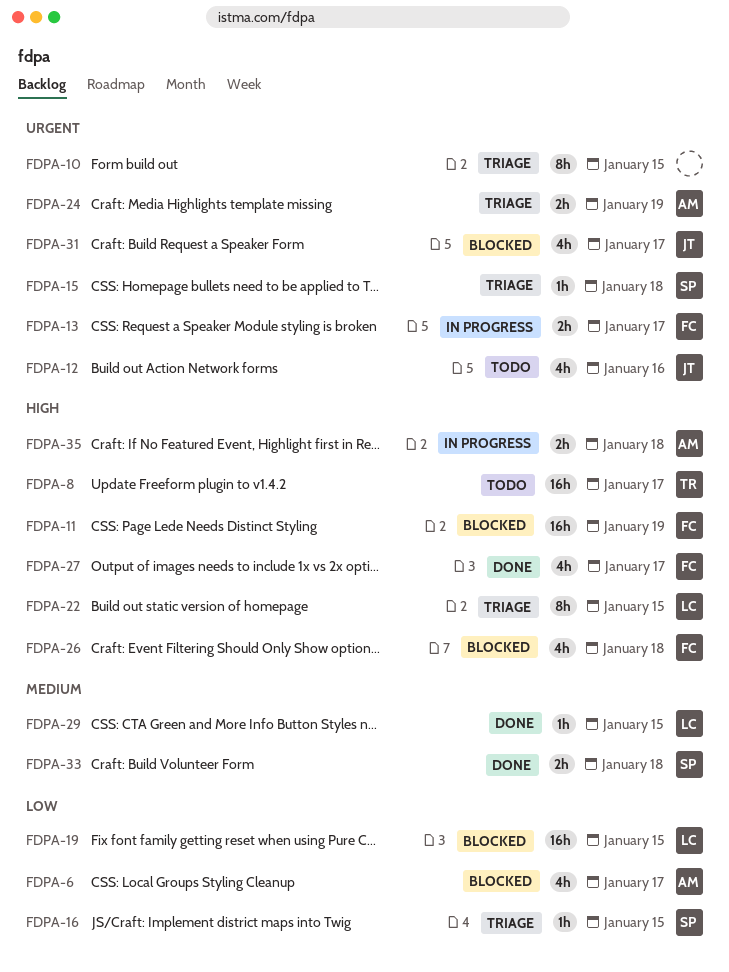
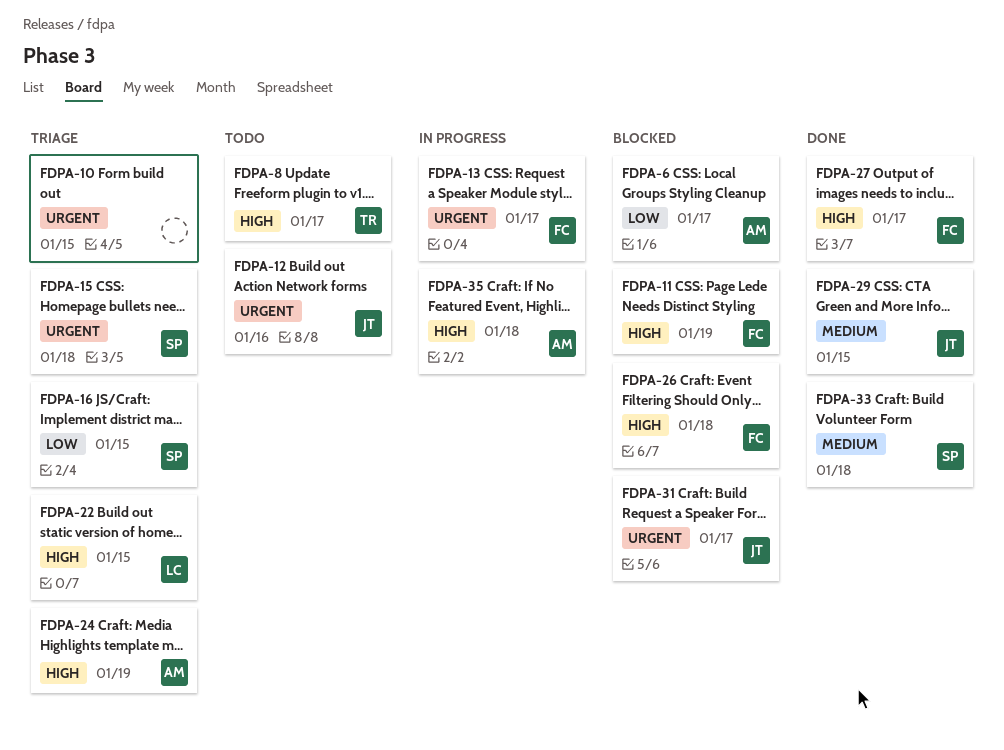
FDPA-19: present -> none
FDPA-24, priority: Urgent -> High
FDPA-29, owner: LC -> JT

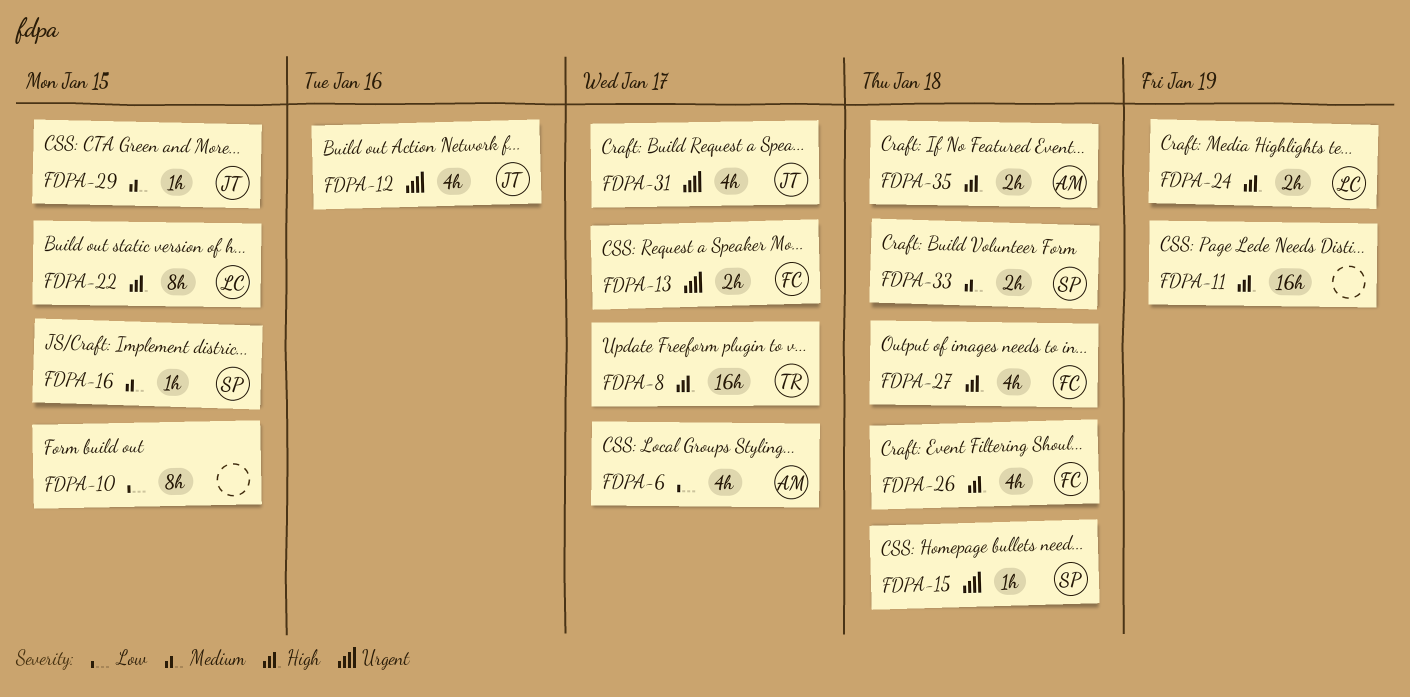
FDPA-10, priority: Urgent -> Low
FDPA-11, owner: FC -> none
FDPA-16, priority: Low -> Medium
FDPA-24, owner: AM -> LC
FDPA-27, due: Jan 17 -> Jan 18

